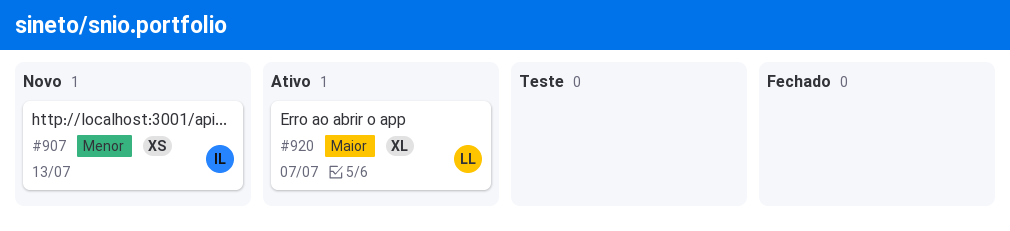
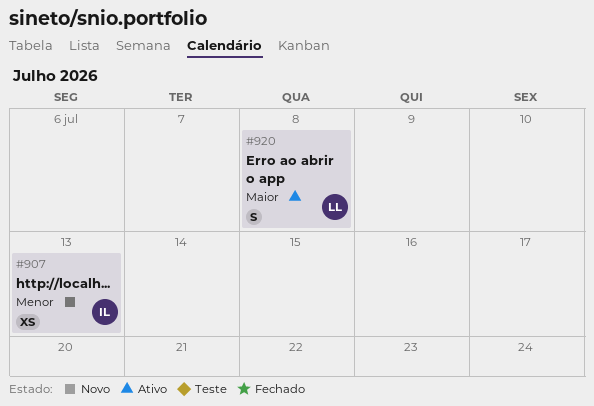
#920, estimate: XL -> S
#920, due: Jul 7 -> Jul 8

